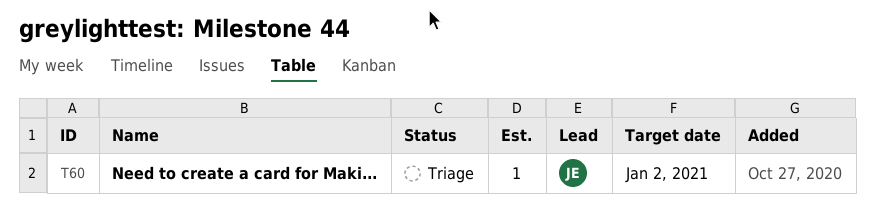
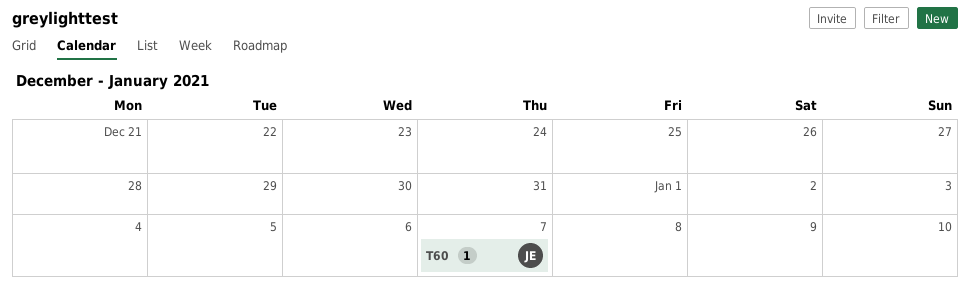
T60, due: Jan 2 -> Jan 7

